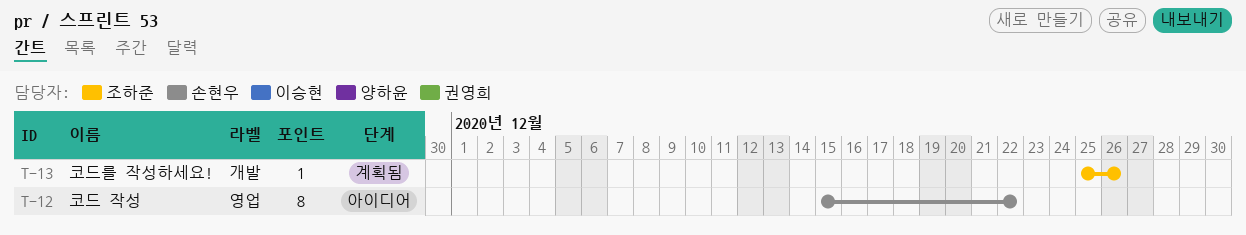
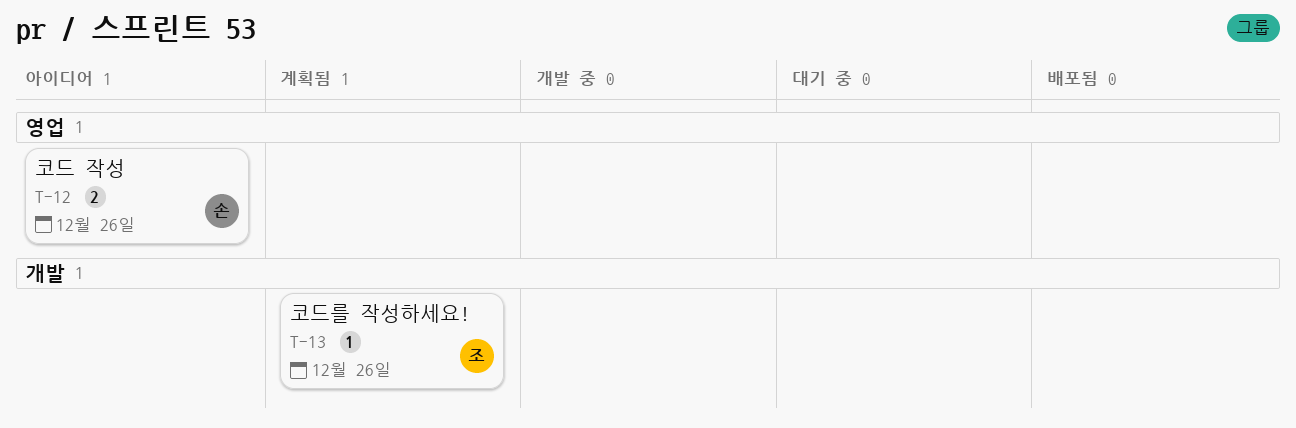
T-12, estimate: 8 -> 2
T-12, due: Dec 22 -> Dec 26

